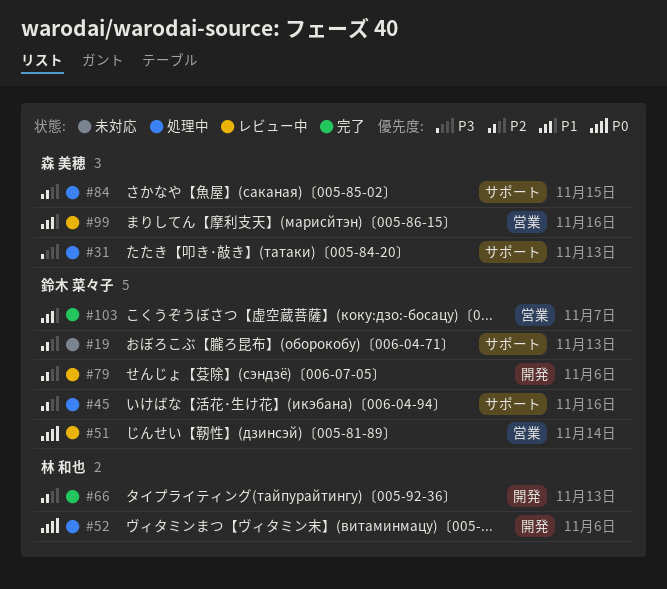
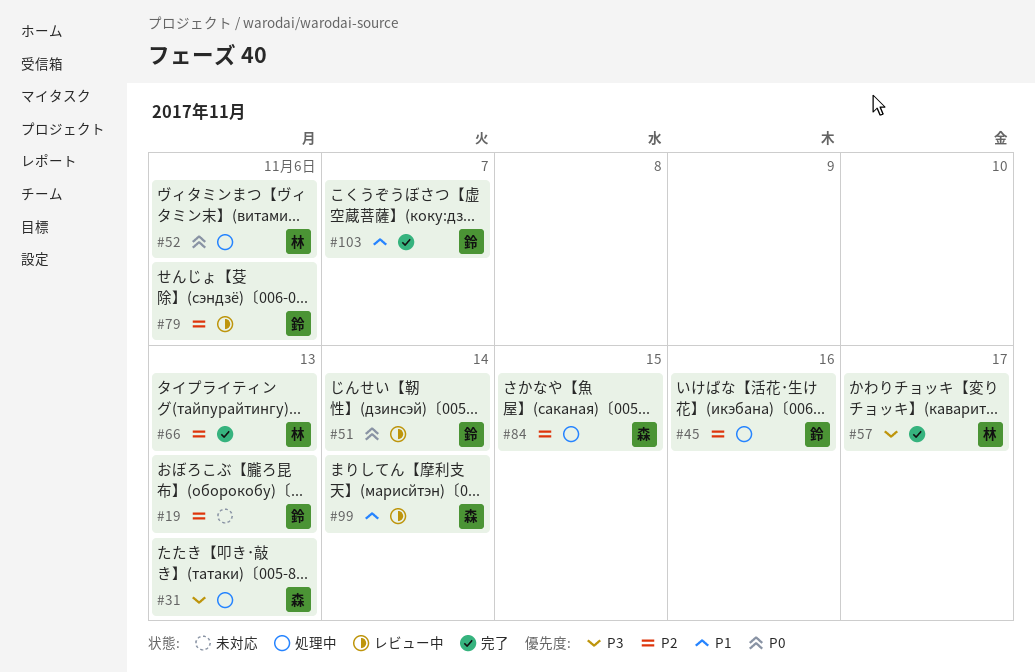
#57: none -> present
#99, due: Nov 16 -> Nov 14

